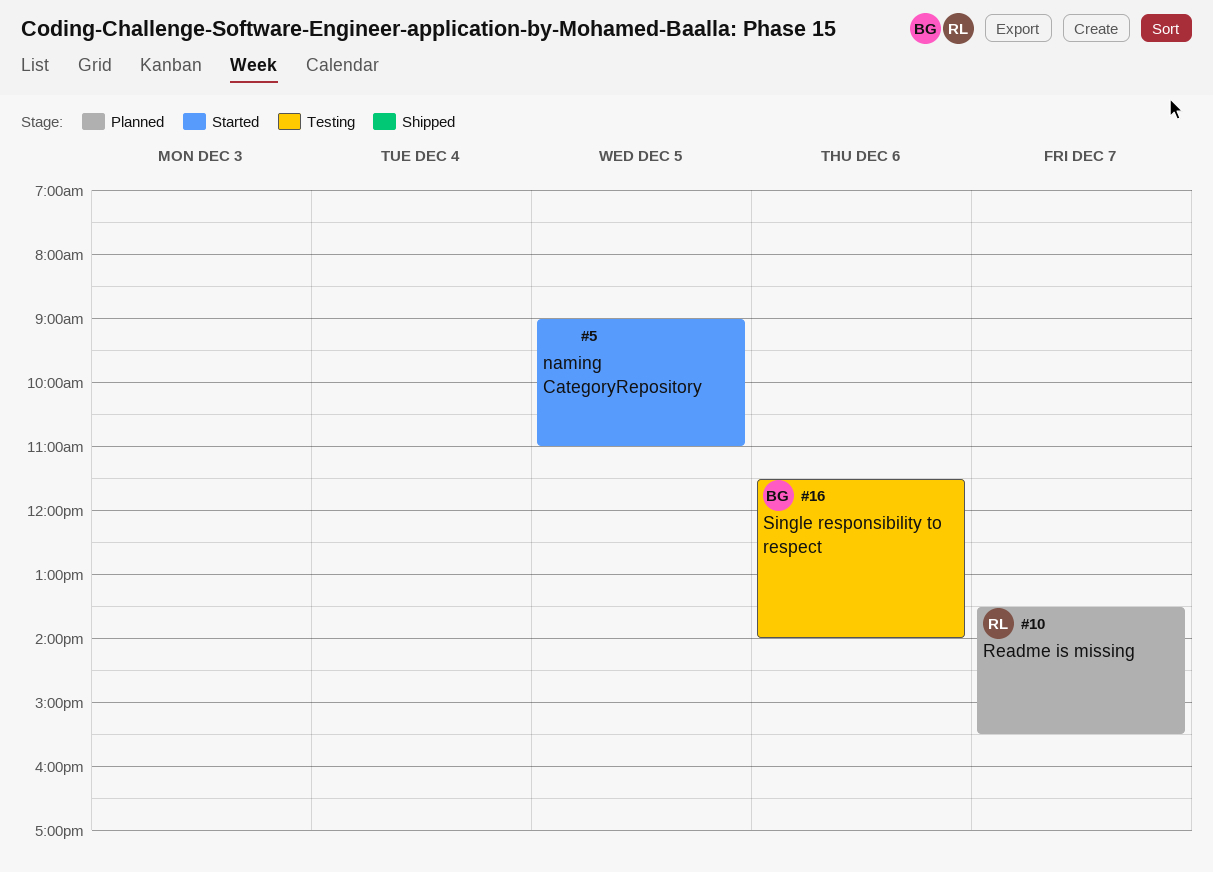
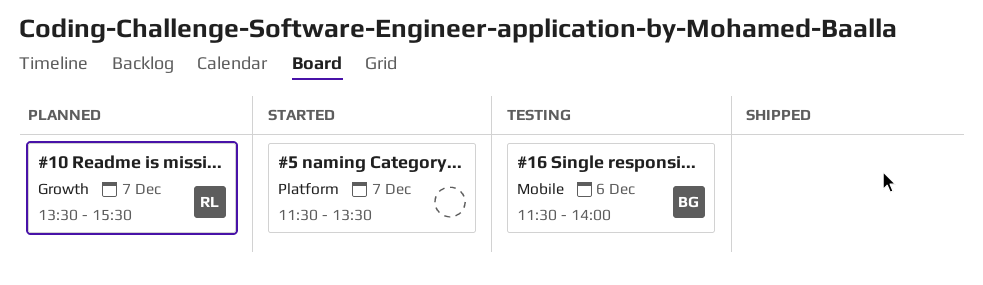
#5, day: Dec 5 -> Dec 7
#5, begins: 09:00 -> 11:30
#5, ends: 11:00 -> 13:30

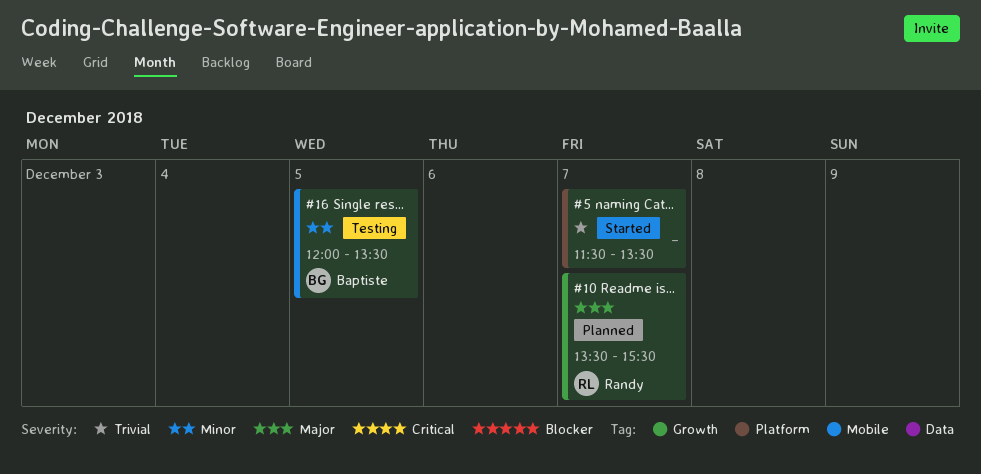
#16, day: Dec 6 -> Dec 5
#16, begins: 11:30 -> 12:00
#16, ends: 14:00 -> 13:30

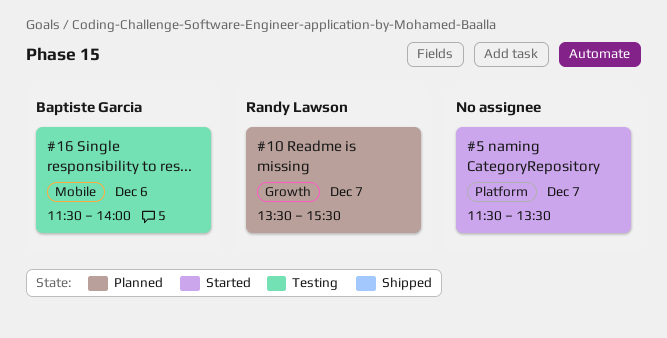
#16, day: Dec 5 -> Dec 6
#16, begins: 12:00 -> 11:30
#16, ends: 13:30 -> 14:00

